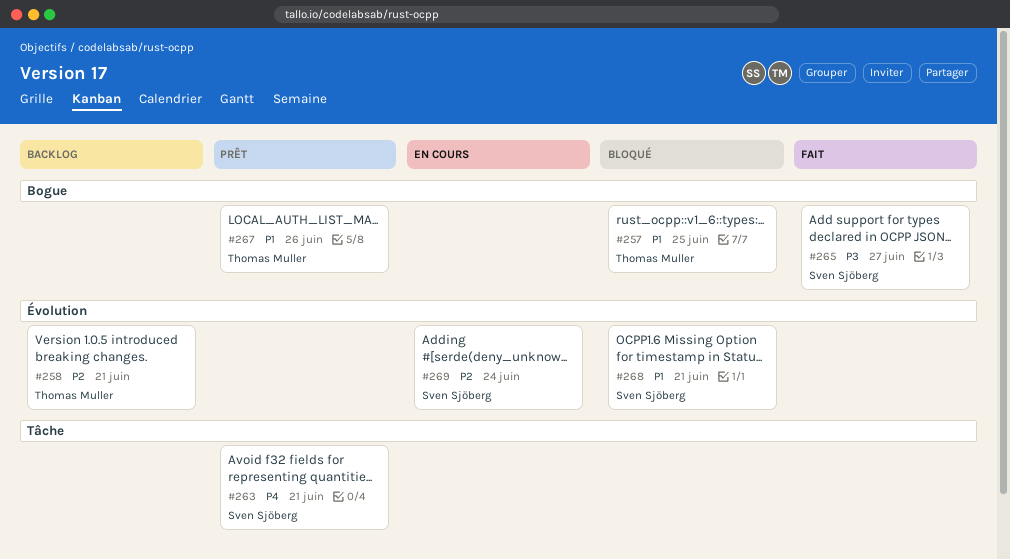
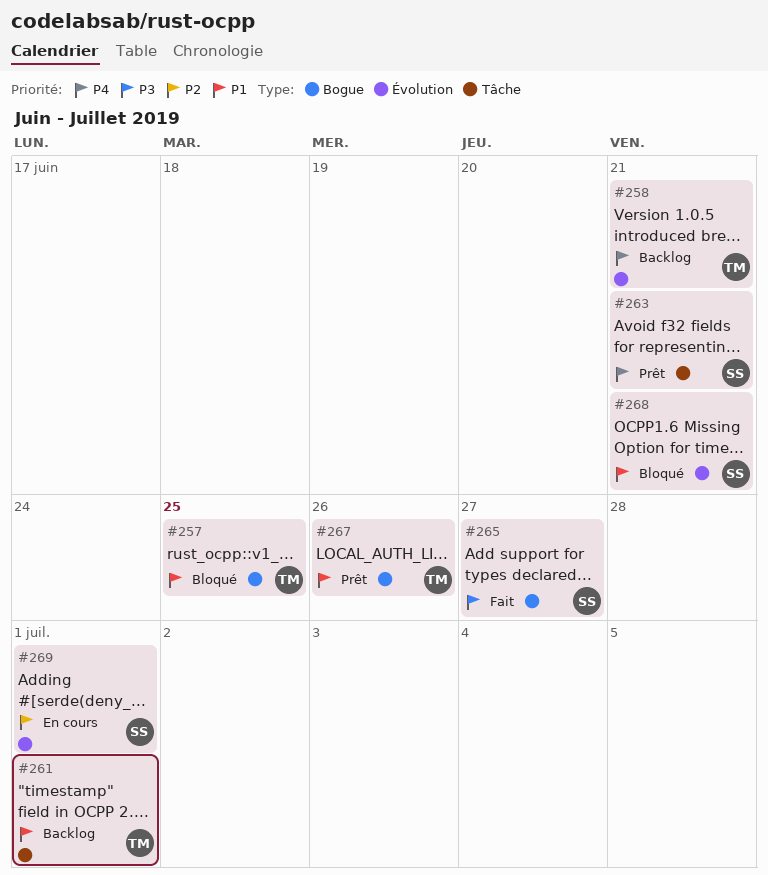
#258, priority: P2 -> P4
#261: none -> present
#269, due: Jun 24 -> Jul 1

